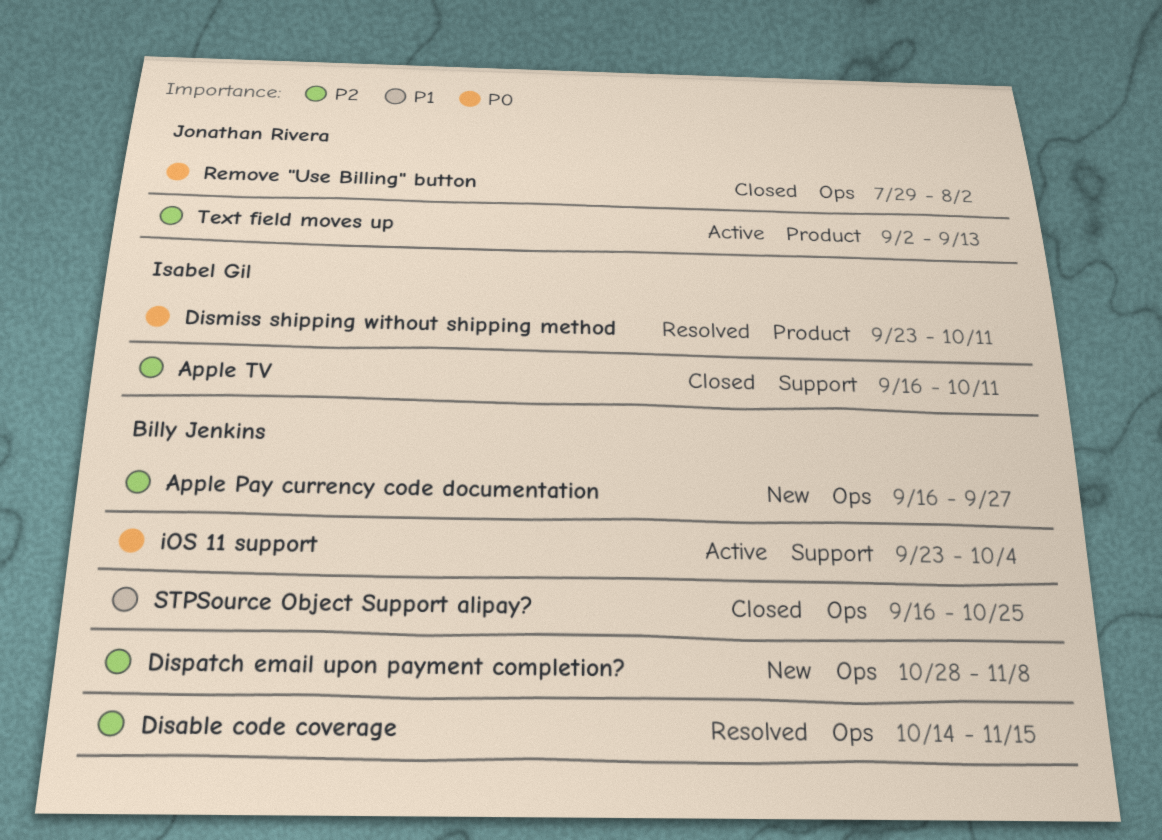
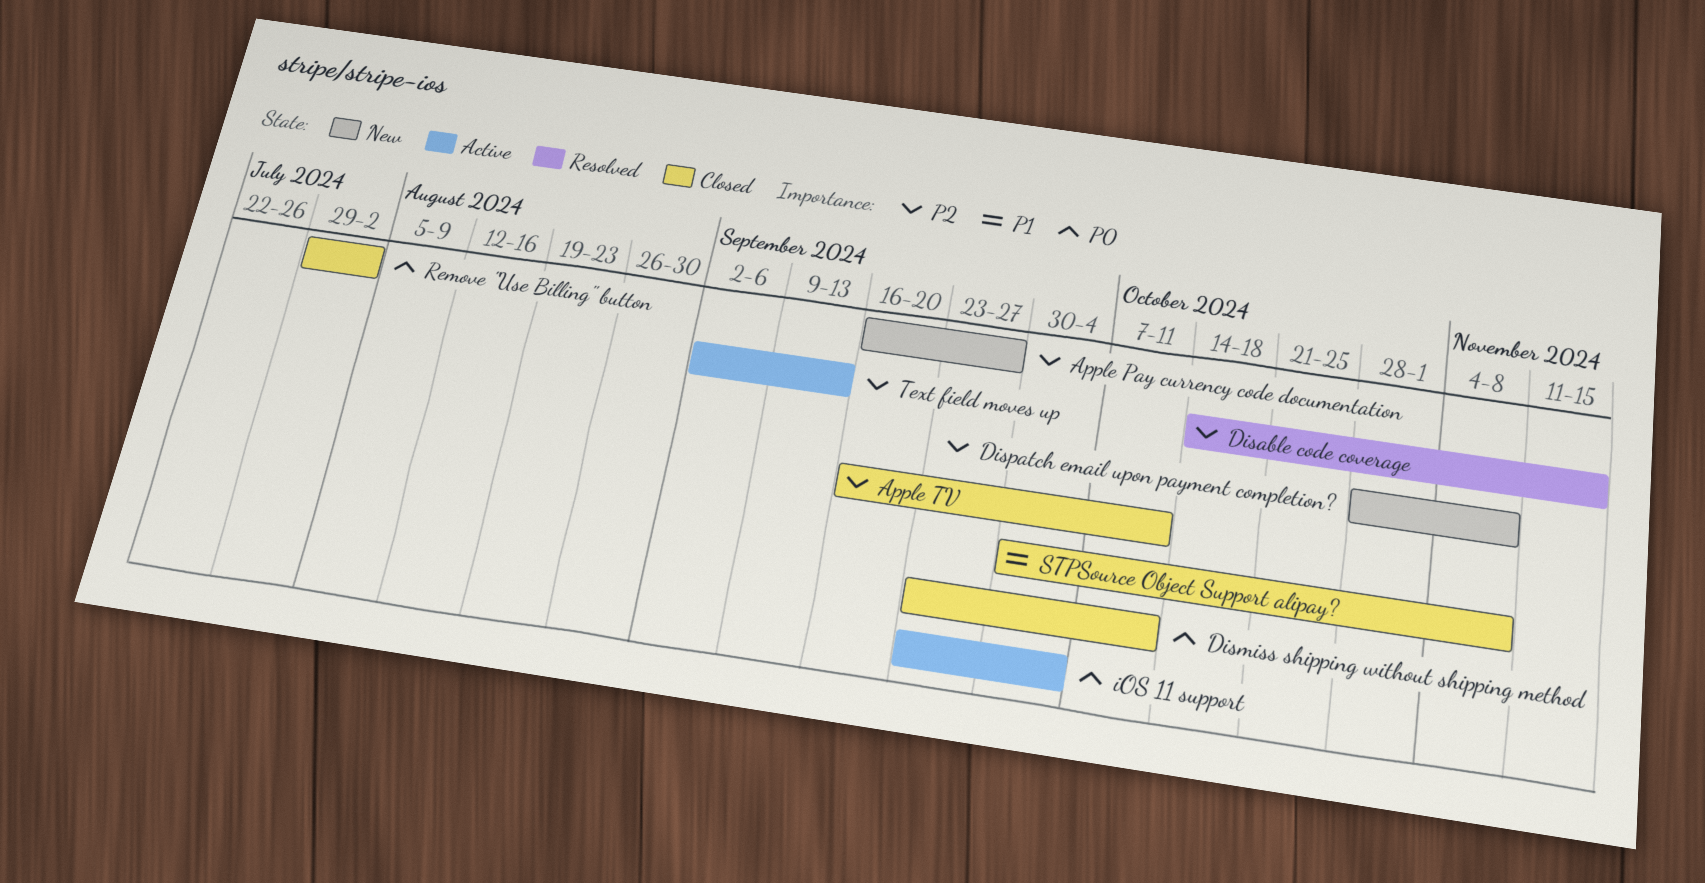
Dismiss shipping without shipping method, status: Resolved -> Closed
STPSource Object Support alipay?, start: Sep 16 -> Sep 30
STPSource Object Support alipay?, due: Oct 25 -> Nov 8

